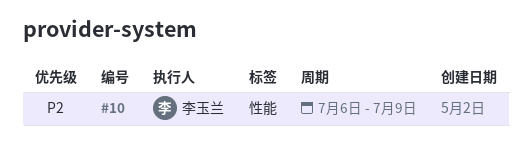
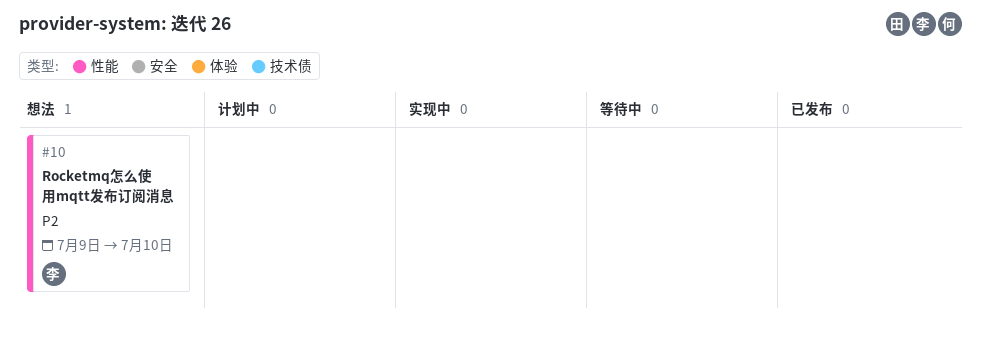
#10, start: Jul 6 -> Jul 9
#10, due: Jul 9 -> Jul 10

